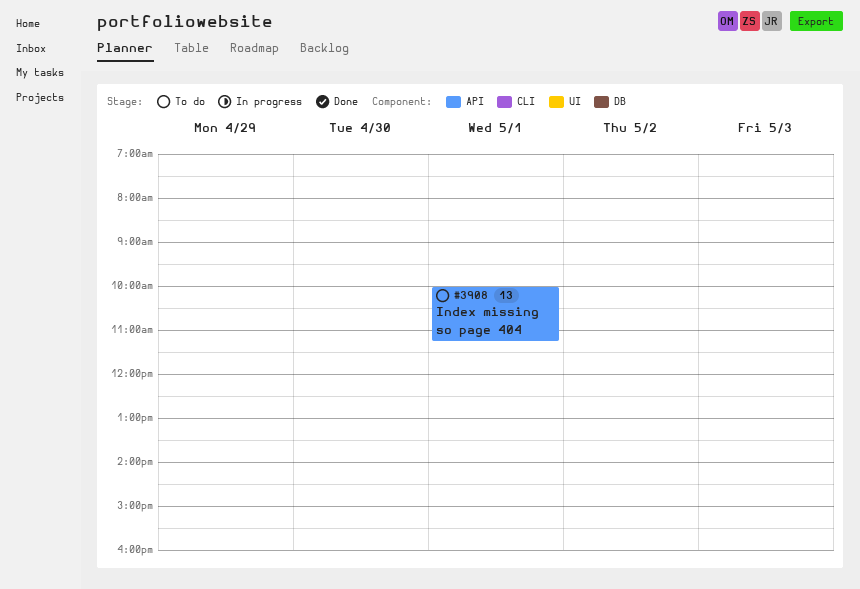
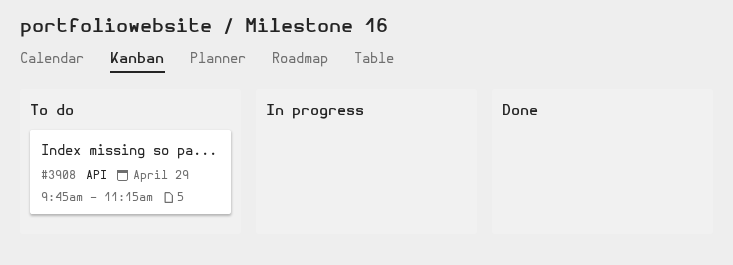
#3908, day: May 1 -> Apr 29
#3908, begins: 10:00 -> 09:45

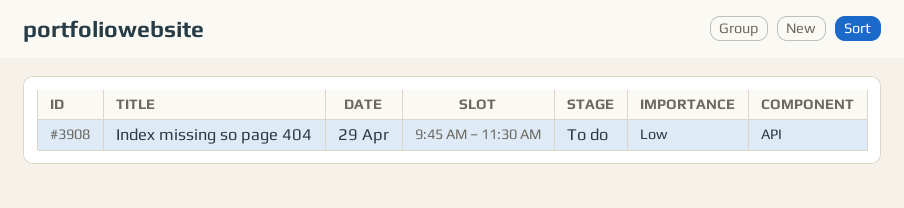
#3908, ends: 11:15 -> 11:30

